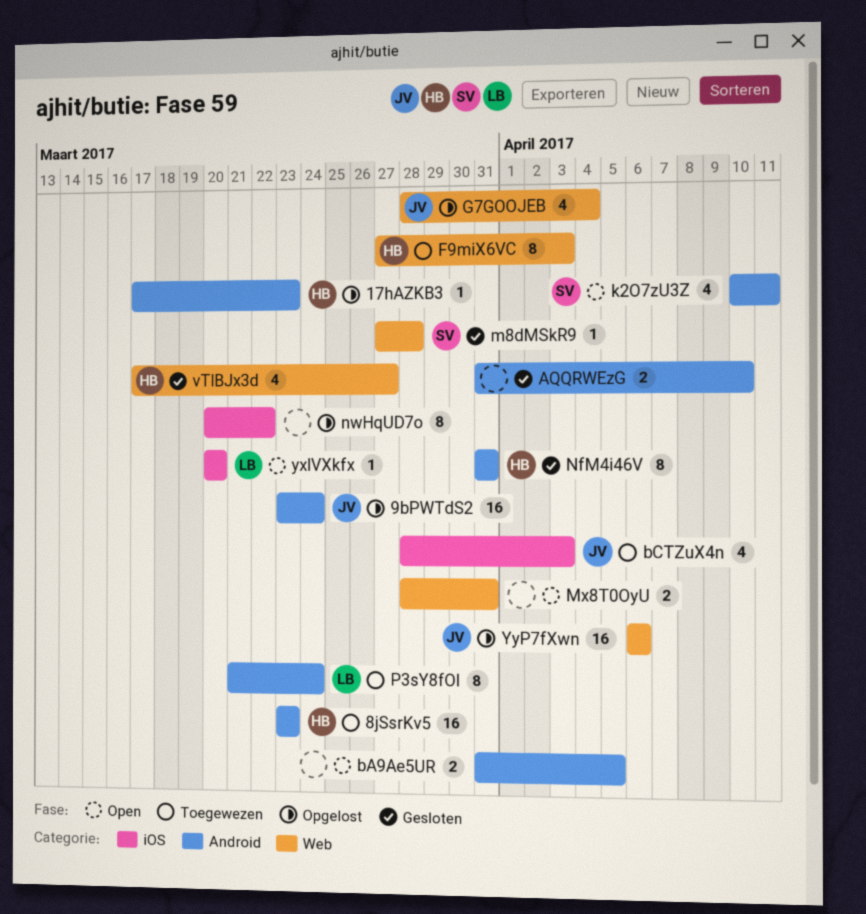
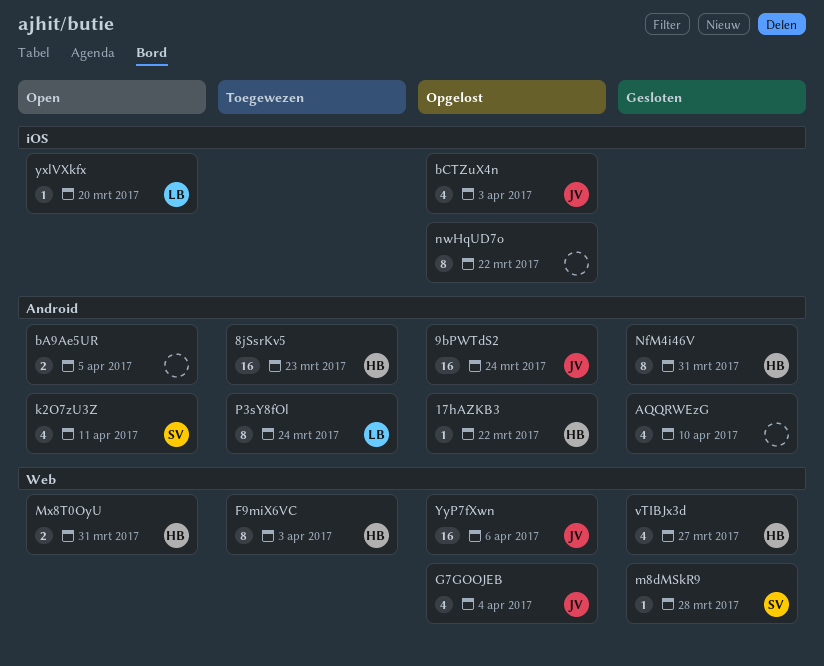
17hAZKB3, due: Mar 23 -> Mar 22
AQQRWEzG, estimate: 2 -> 4
bCTZuX4n, status: Toegewezen -> Opgelost
Mx8T0OyU, owner: none -> HB

